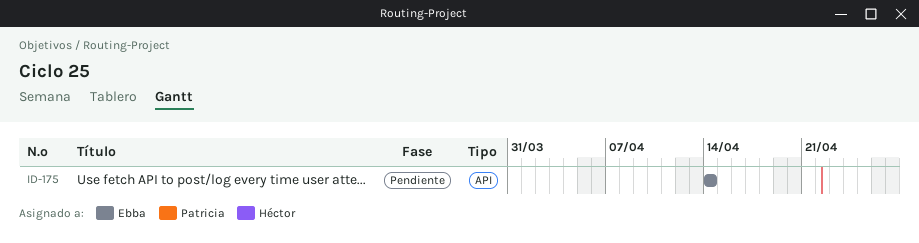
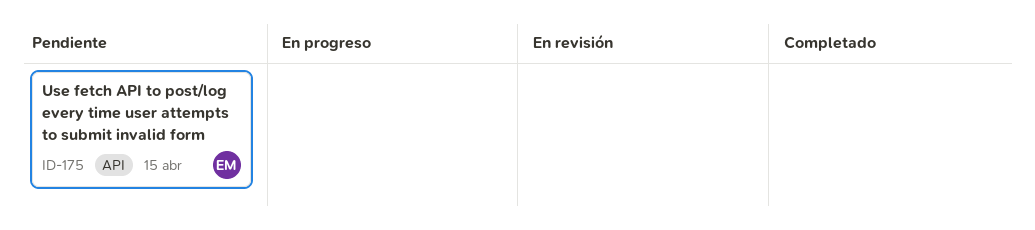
ID-175, due: Apr 14 -> Apr 15

